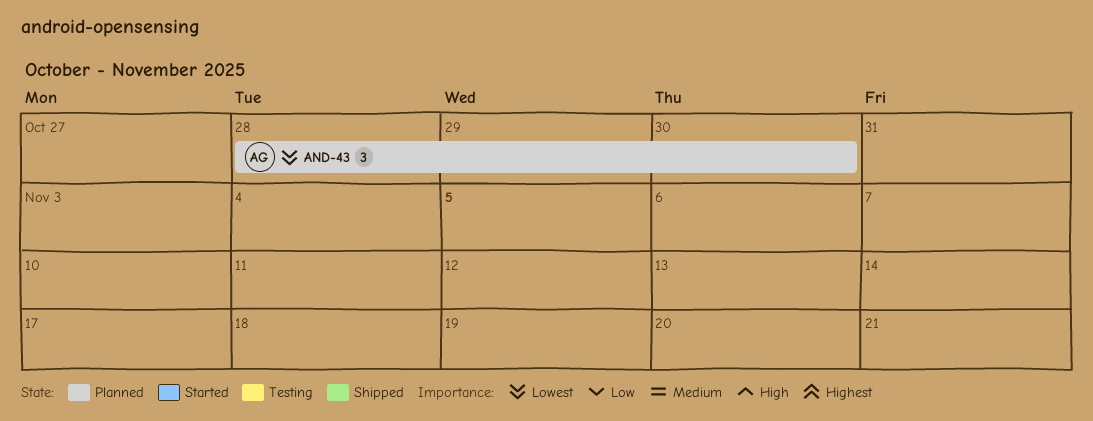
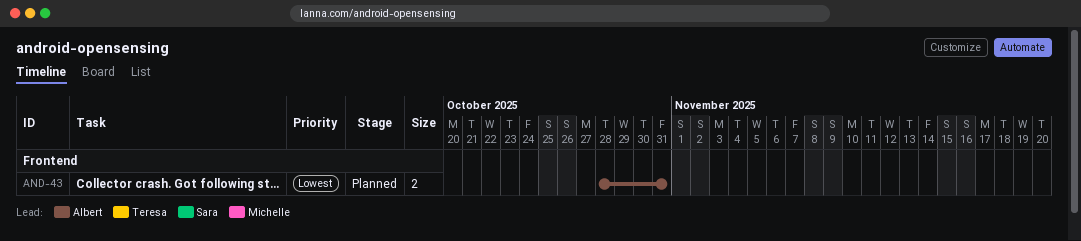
AND-43, estimate: 3 -> 2
AND-43, due: Oct 30 -> Oct 31

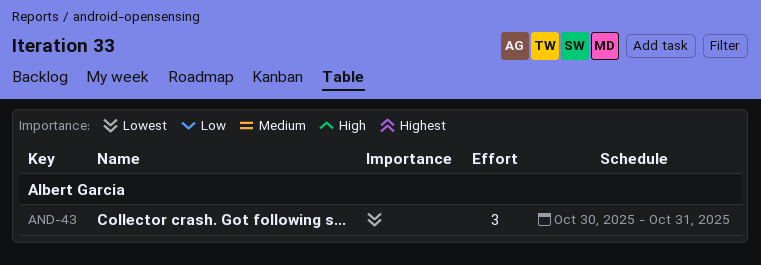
AND-43, estimate: 2 -> 3
AND-43, start: Oct 28 -> Oct 30

